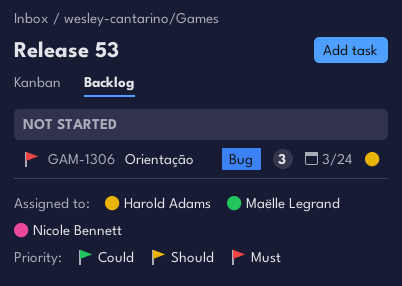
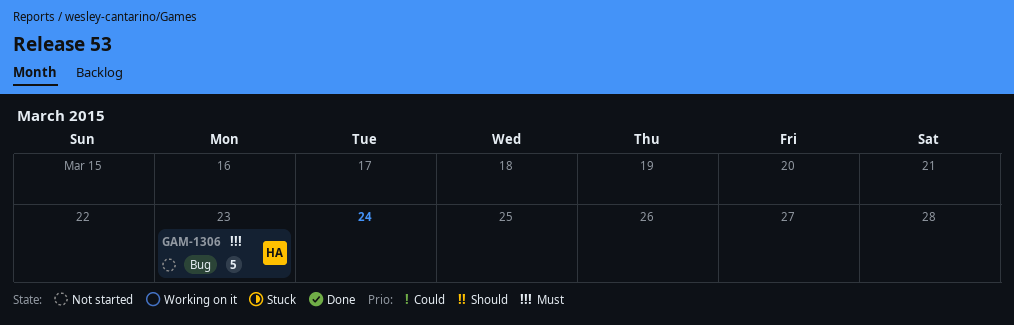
GAM-1306, estimate: 3 -> 5
GAM-1306, due: Mar 24 -> Mar 23

